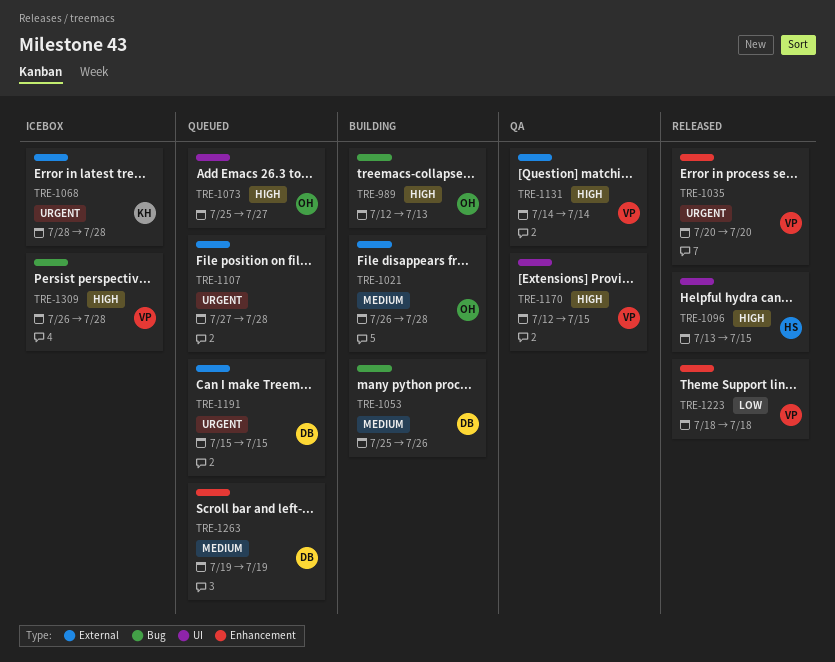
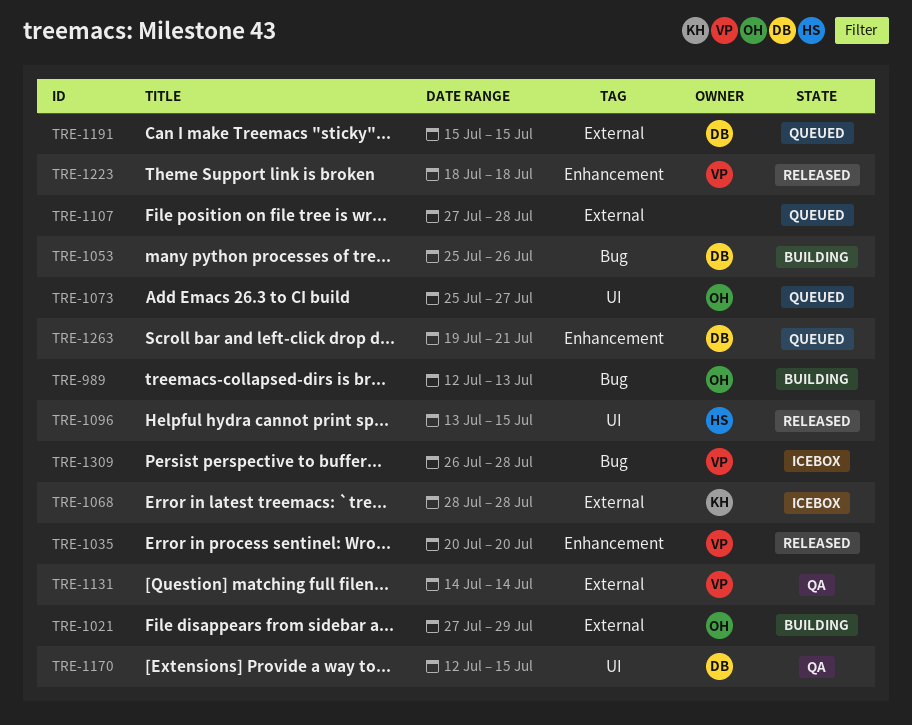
TRE-1021, start: Jul 26 -> Jul 27
TRE-1021, due: Jul 28 -> Jul 29
TRE-1170, owner: VP -> DB
TRE-1263, due: Jul 19 -> Jul 21

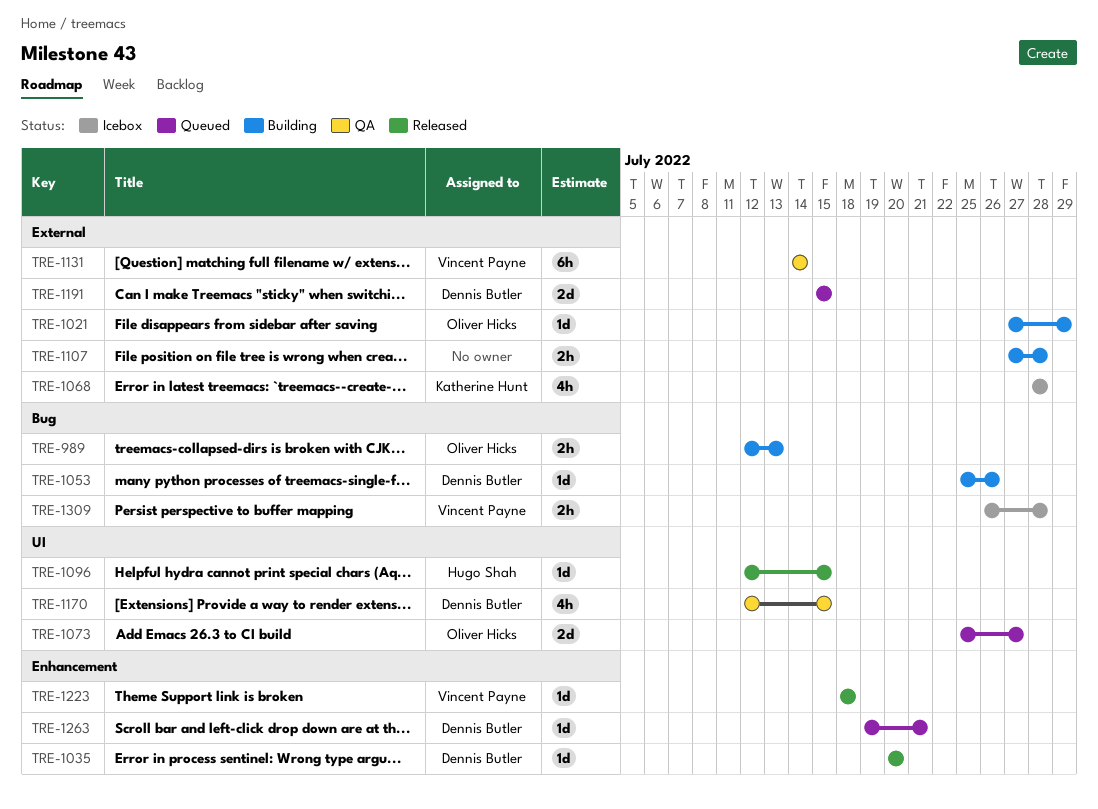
TRE-1035, owner: Vincent Payne -> Dennis Butler
TRE-1096, start: Jul 13 -> Jul 12
TRE-1107, status: Queued -> Building

